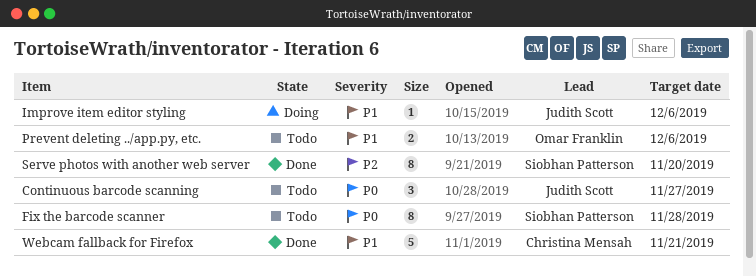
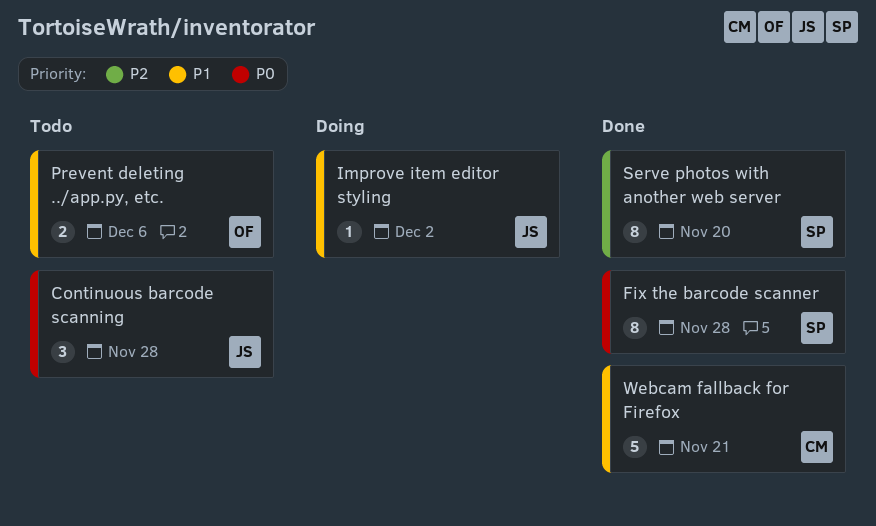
Continuous barcode scanning, due: Nov 27 -> Nov 28
Fix the barcode scanner, status: Todo -> Done
Improve item editor styling, due: Dec 6 -> Dec 2

